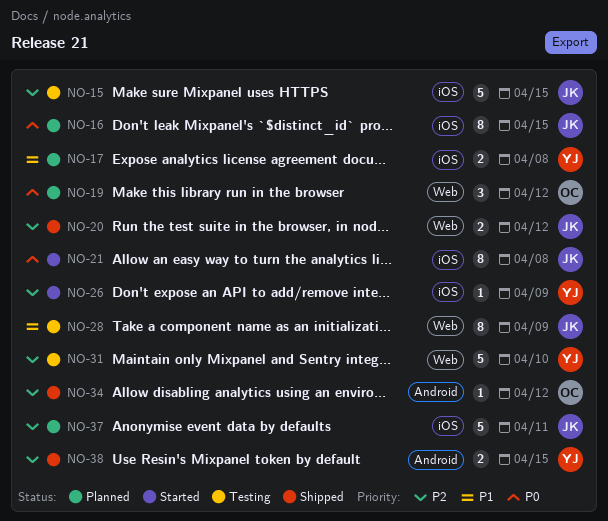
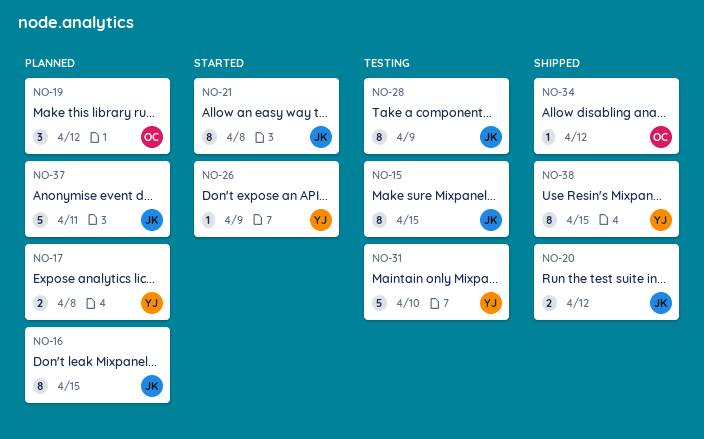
NO-15, estimate: 5 -> 8
NO-38, estimate: 2 -> 8

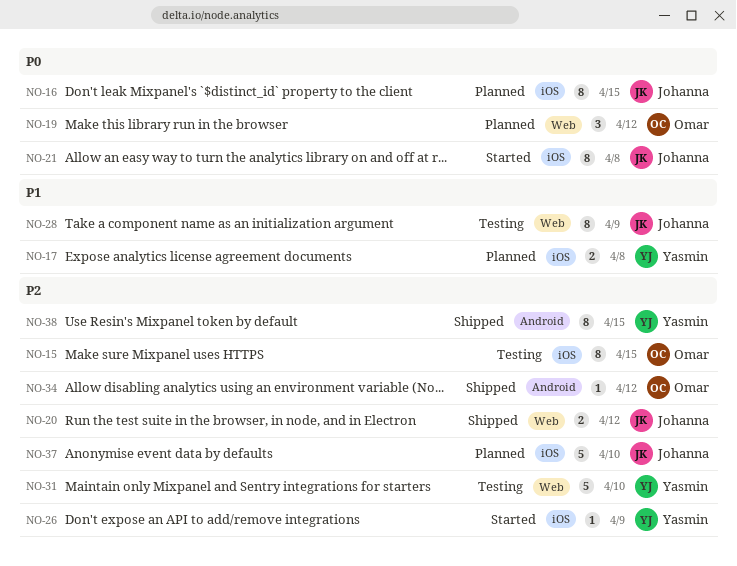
NO-15, owner: Johanna -> Omar
NO-37, due: Apr 11 -> Apr 10

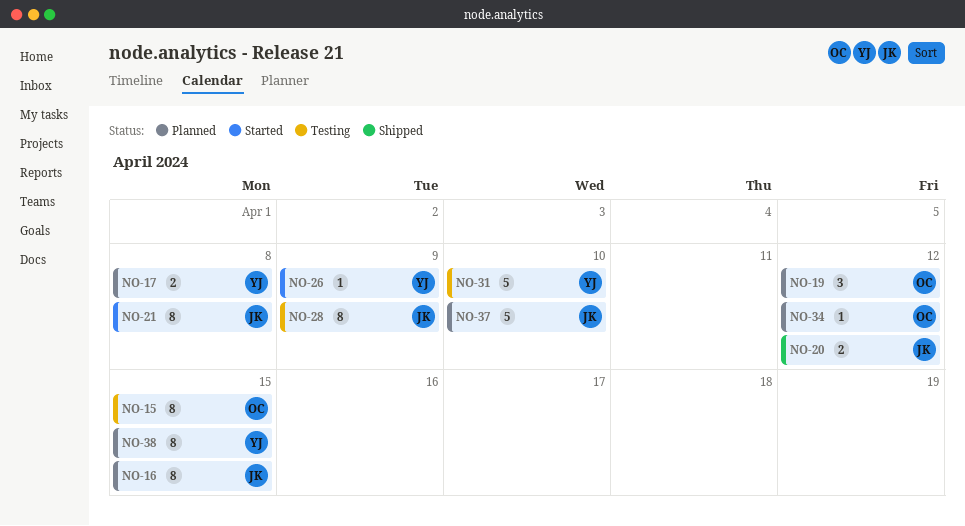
NO-34, status: Shipped -> Planned
NO-38, status: Shipped -> Planned

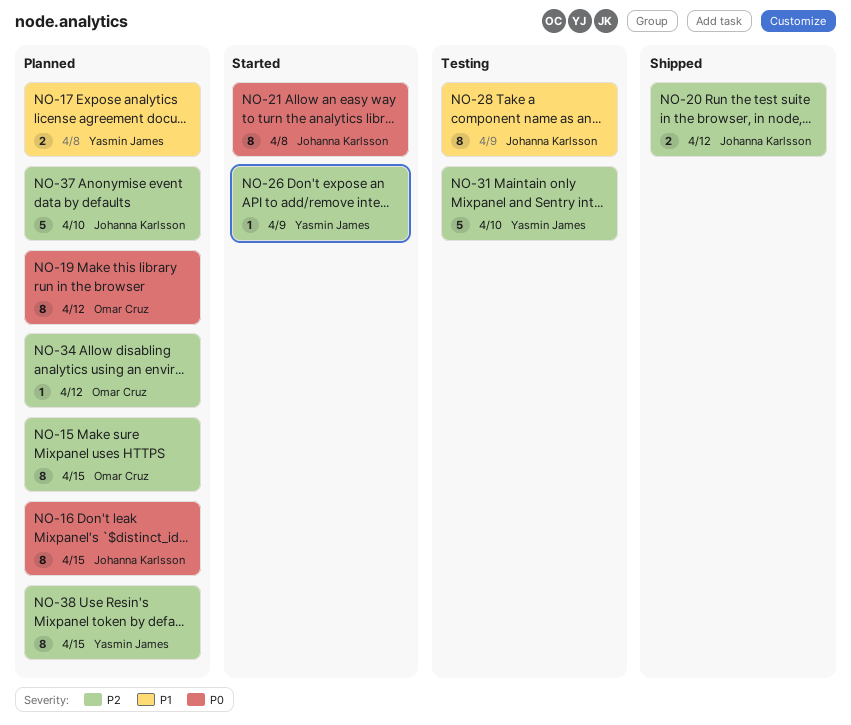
NO-15, status: Testing -> Planned
NO-19, estimate: 3 -> 8

